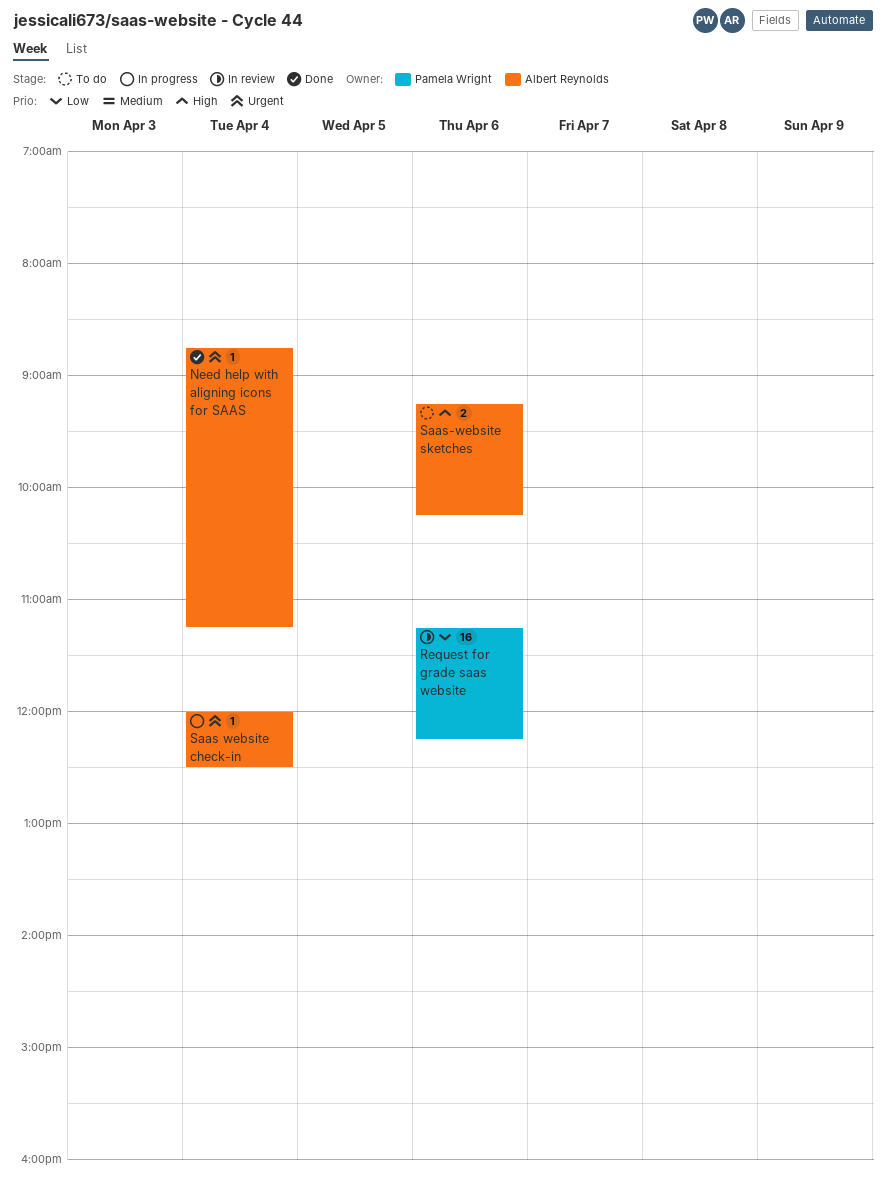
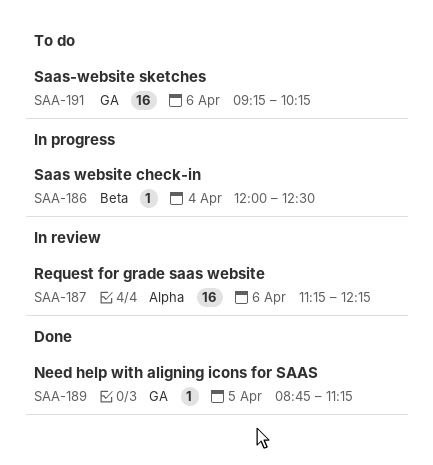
Need help with aligning icons for SAAS, day: Apr 4 -> Apr 5
Saas-website sketches, estimate: 2 -> 16

